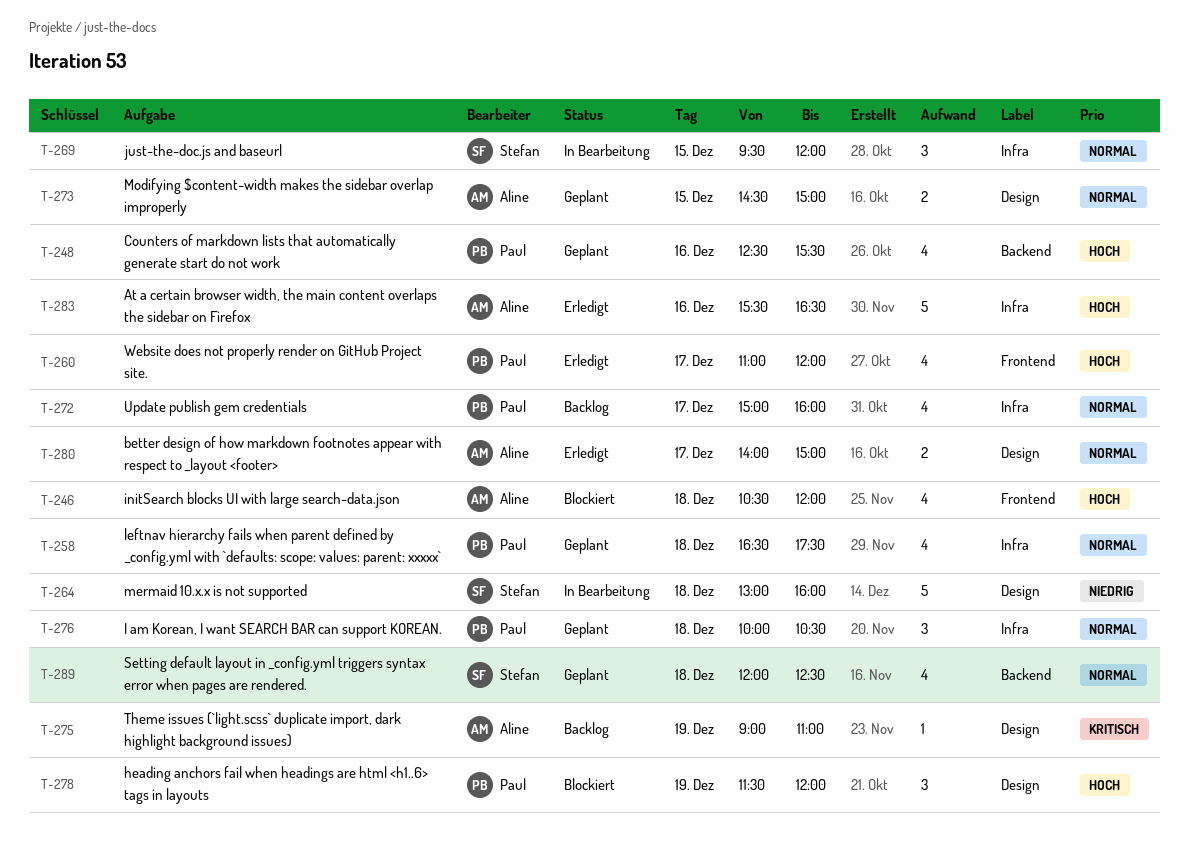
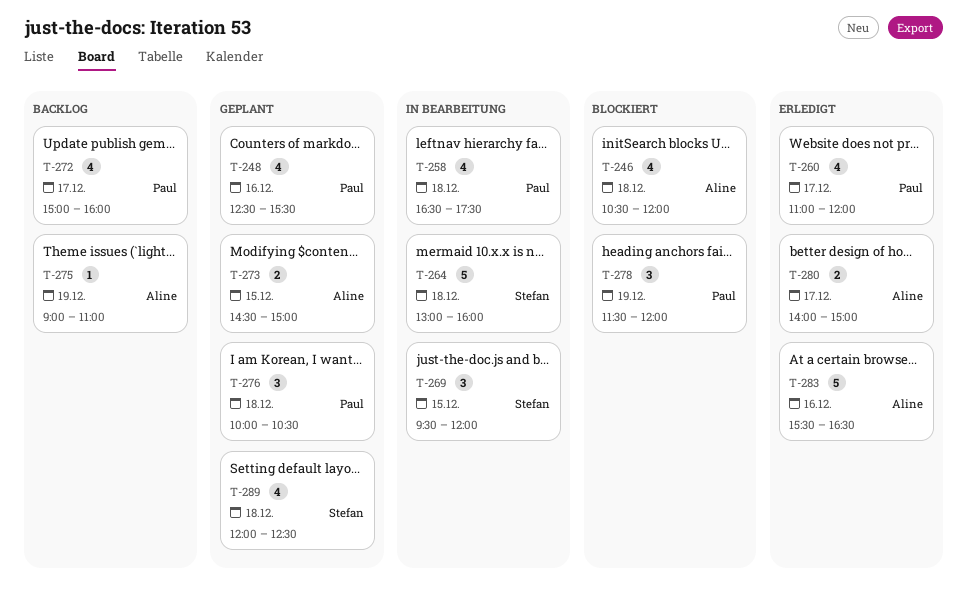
T-258, status: Geplant -> In Bearbeitung

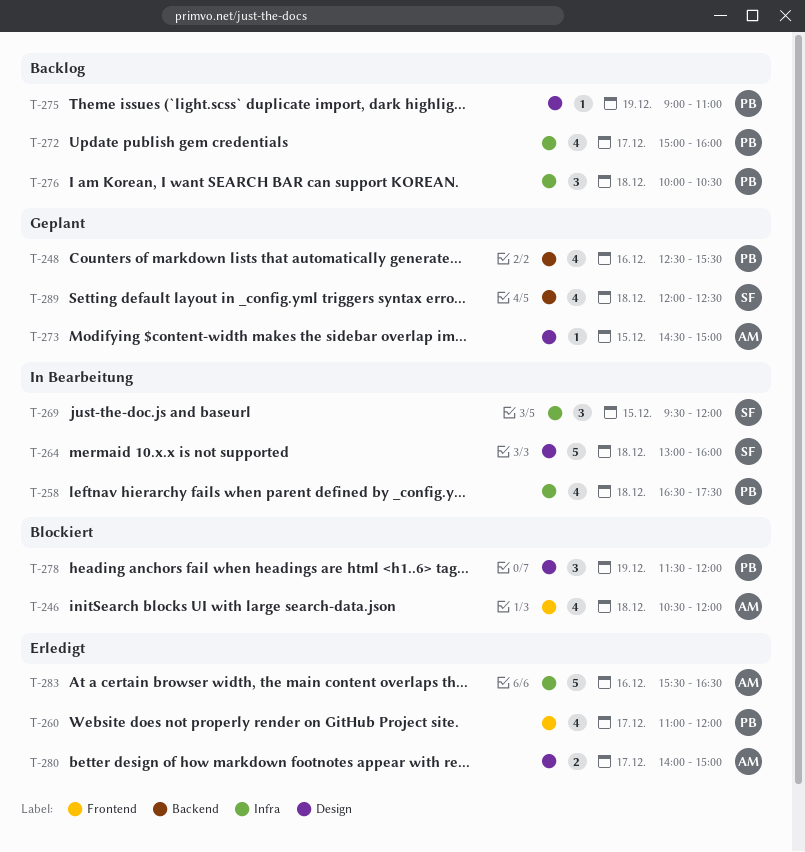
T-273, estimate: 2 -> 1
T-275, owner: Aline -> Paul
T-276, status: Geplant -> Backlog

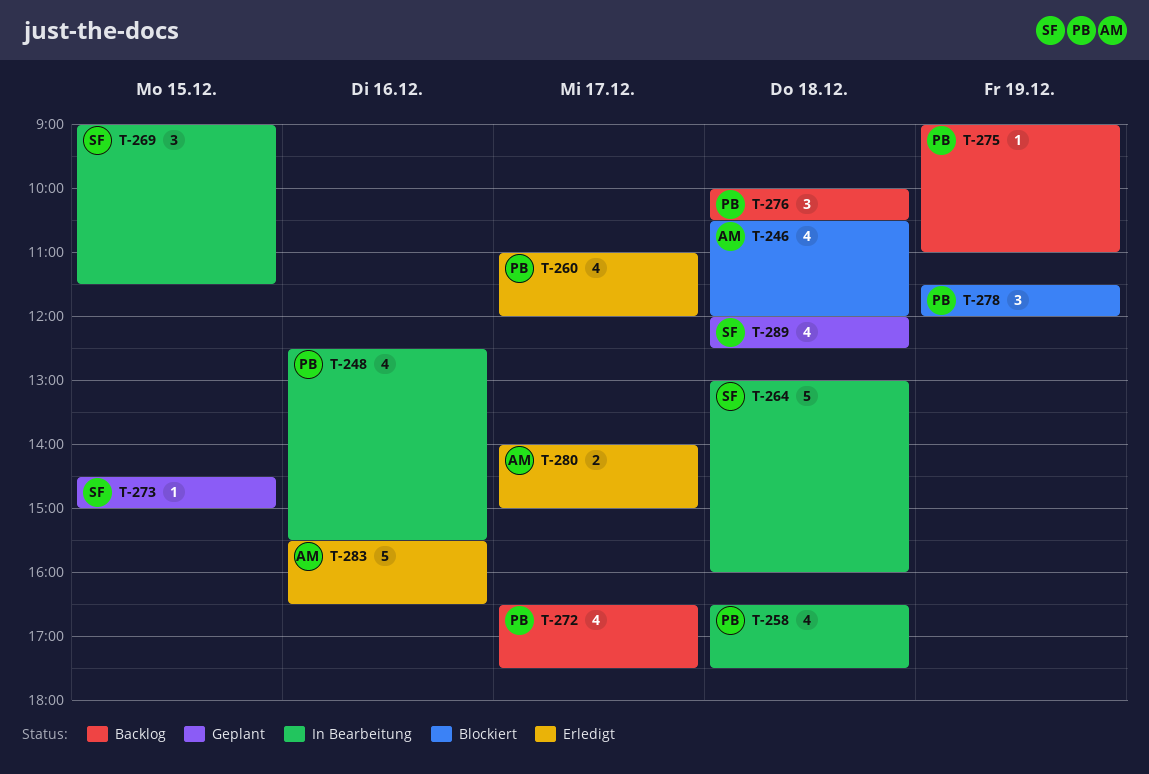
T-248, status: Geplant -> In Bearbeitung
T-269, begins: 09:30 -> 09:00
T-269, ends: 12:00 -> 11:30
T-272, begins: 15:00 -> 16:30
T-272, ends: 16:00 -> 17:30
T-273, owner: AM -> SF

